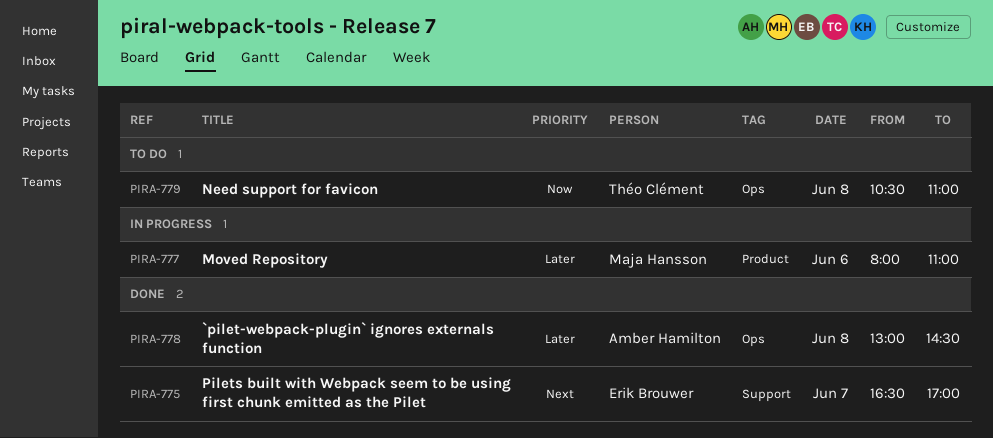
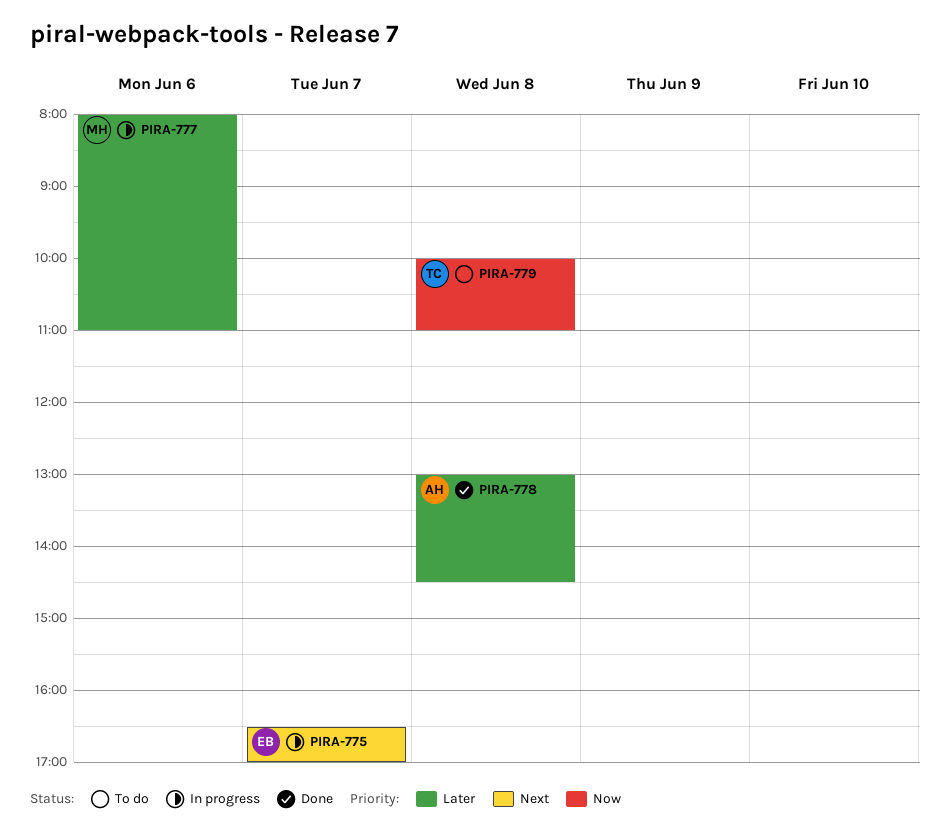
PIRA-775, status: Done -> In progress
PIRA-779, begins: 10:30 -> 10:00

